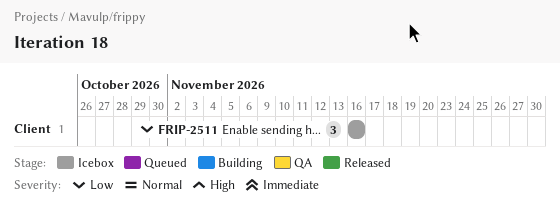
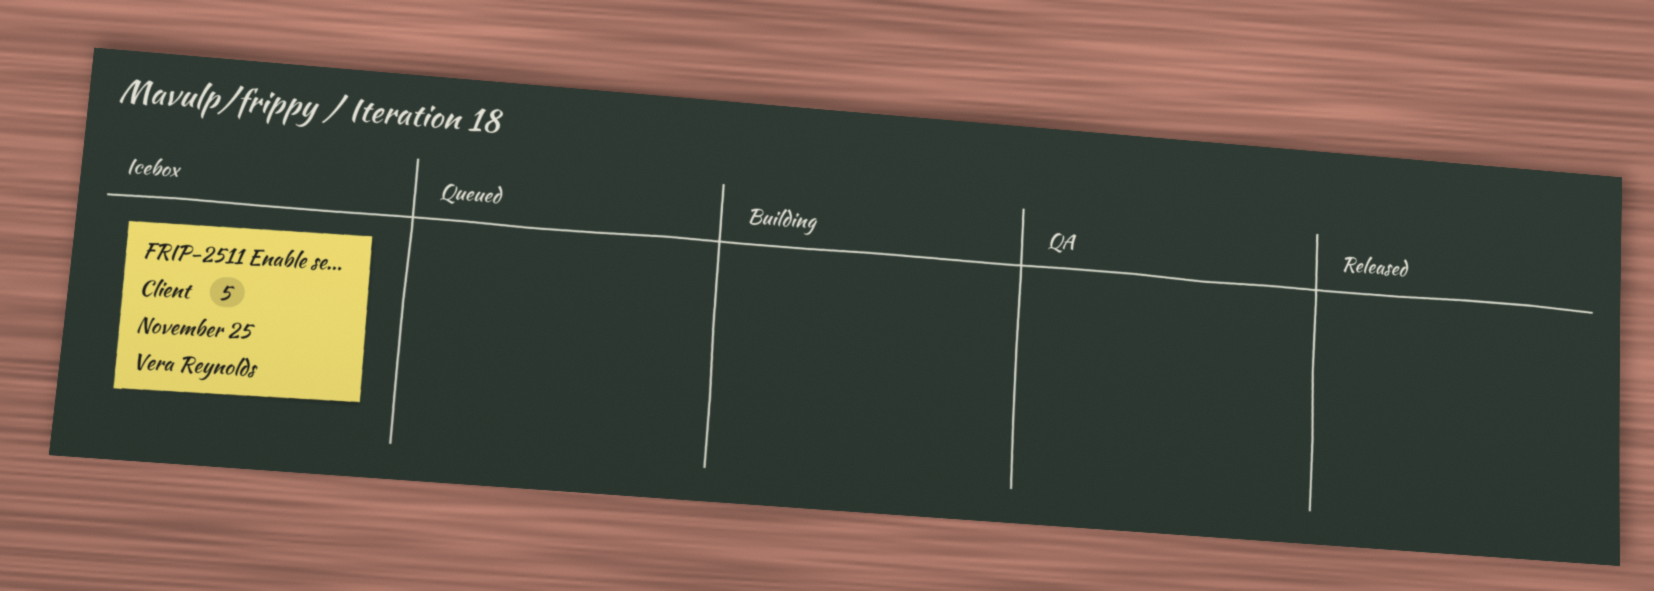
FRIP-2511, estimate: 3 -> 5
FRIP-2511, due: Nov 16 -> Nov 25

